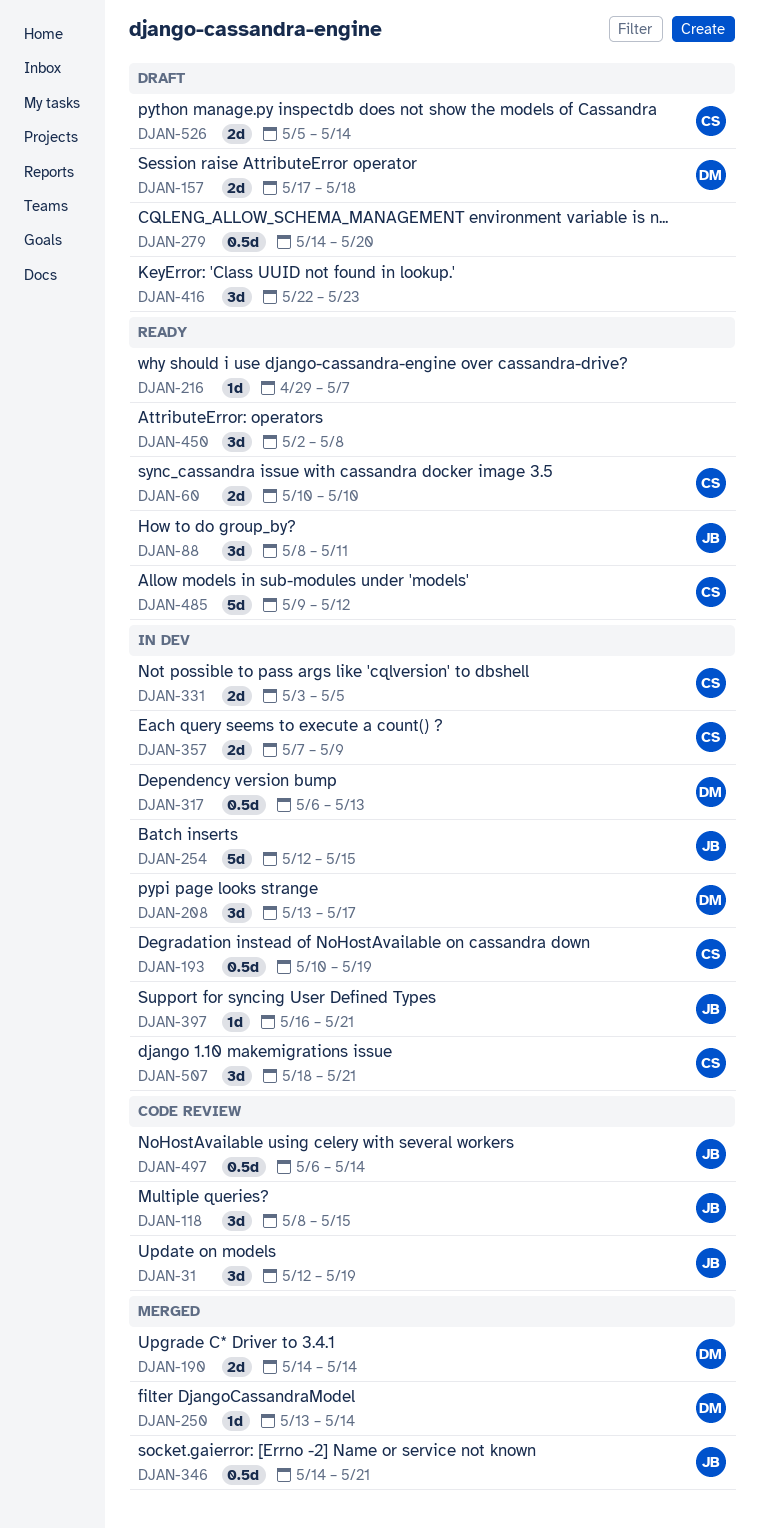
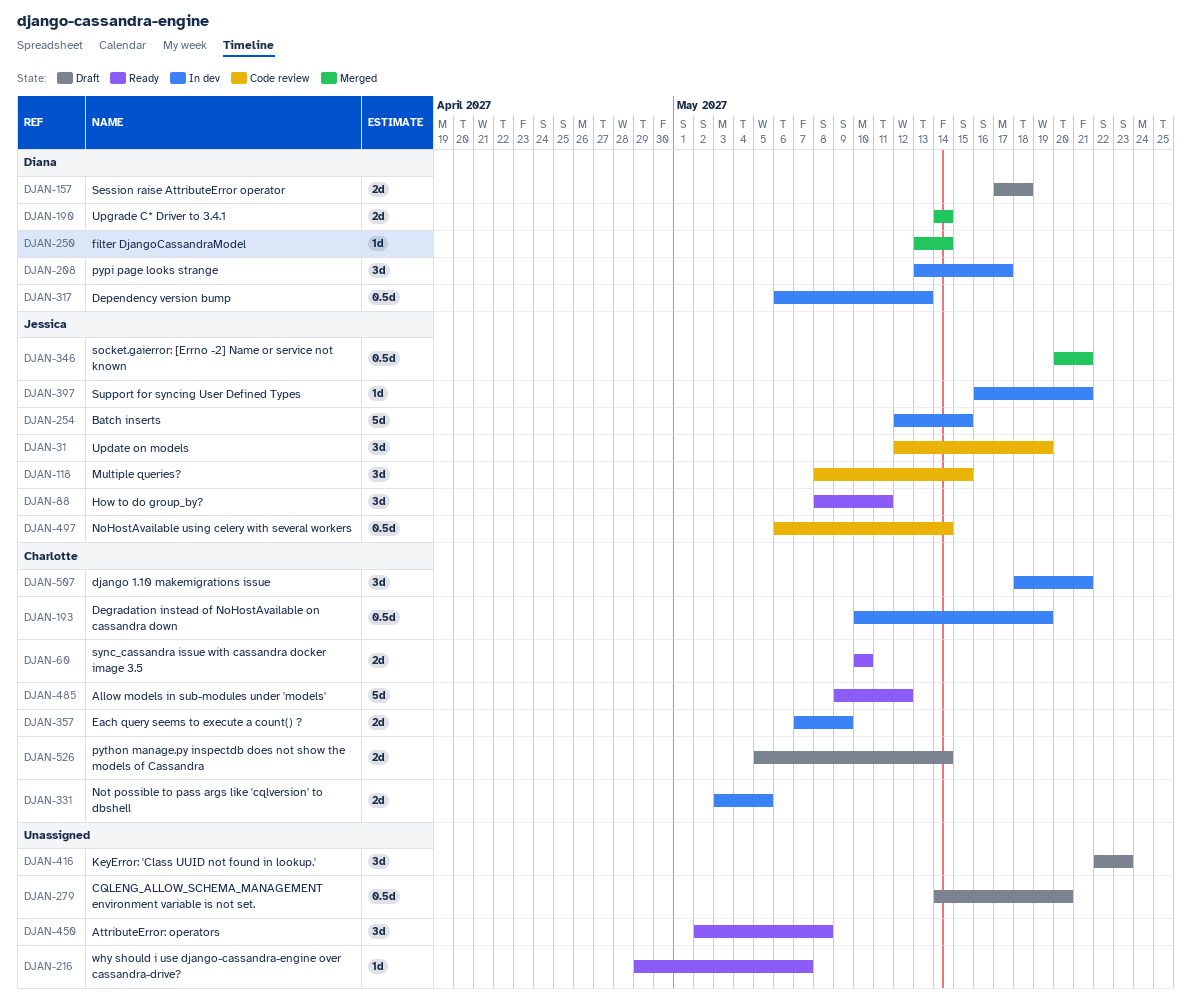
DJAN-346, start: May 14 -> May 20

